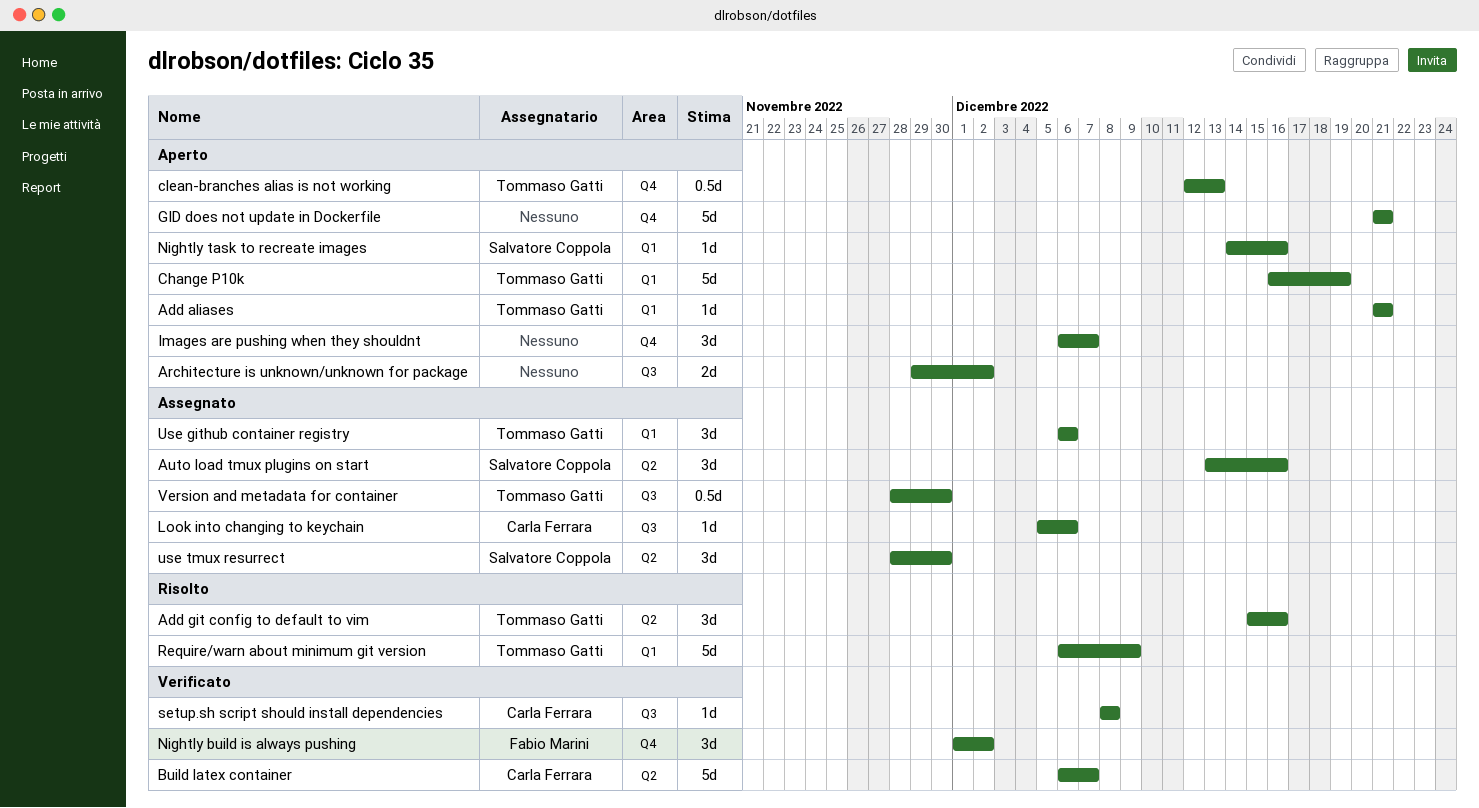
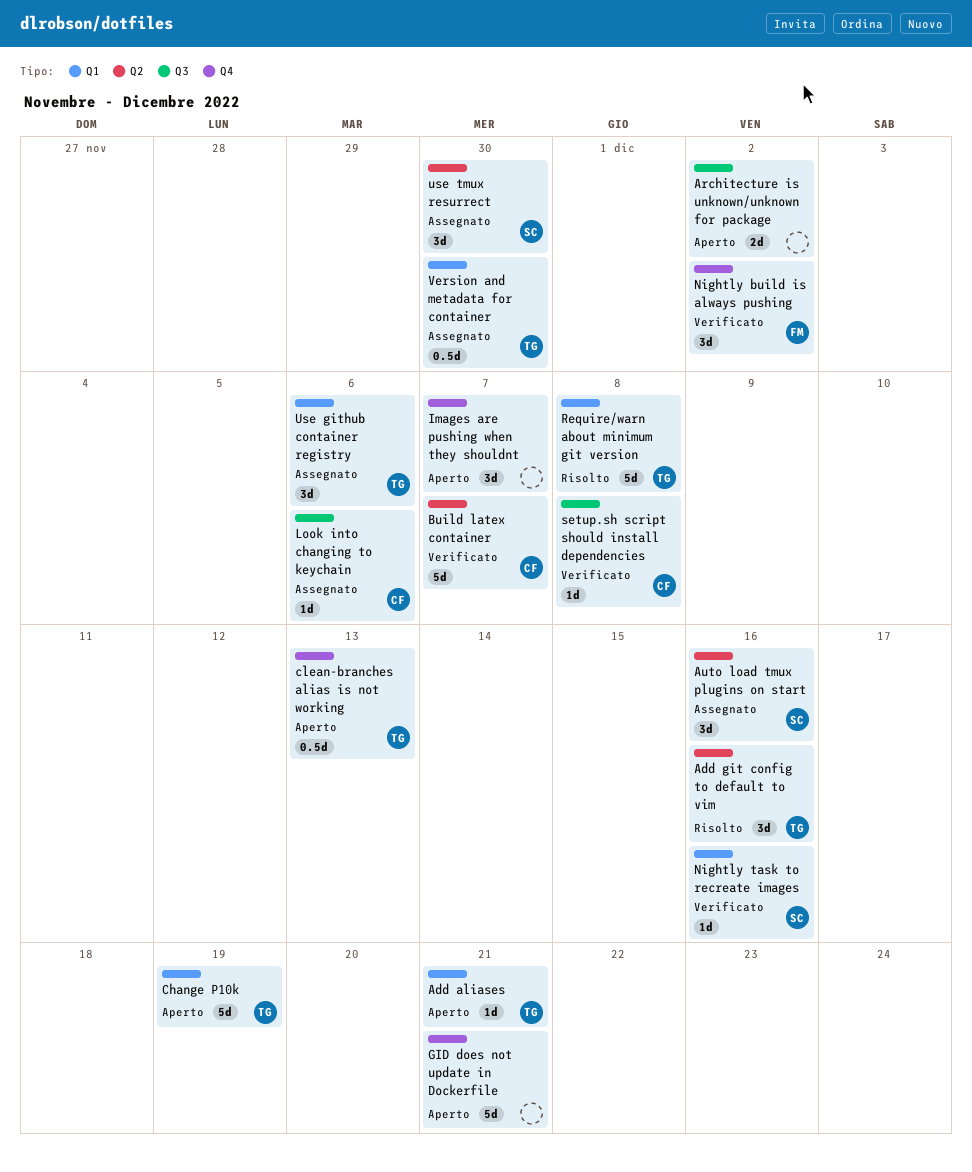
Nightly task to recreate images, status: Aperto -> Verificato
Require/warn about minimum git version, due: Dec 9 -> Dec 8
Version and metadata for container, label: Q3 -> Q1

